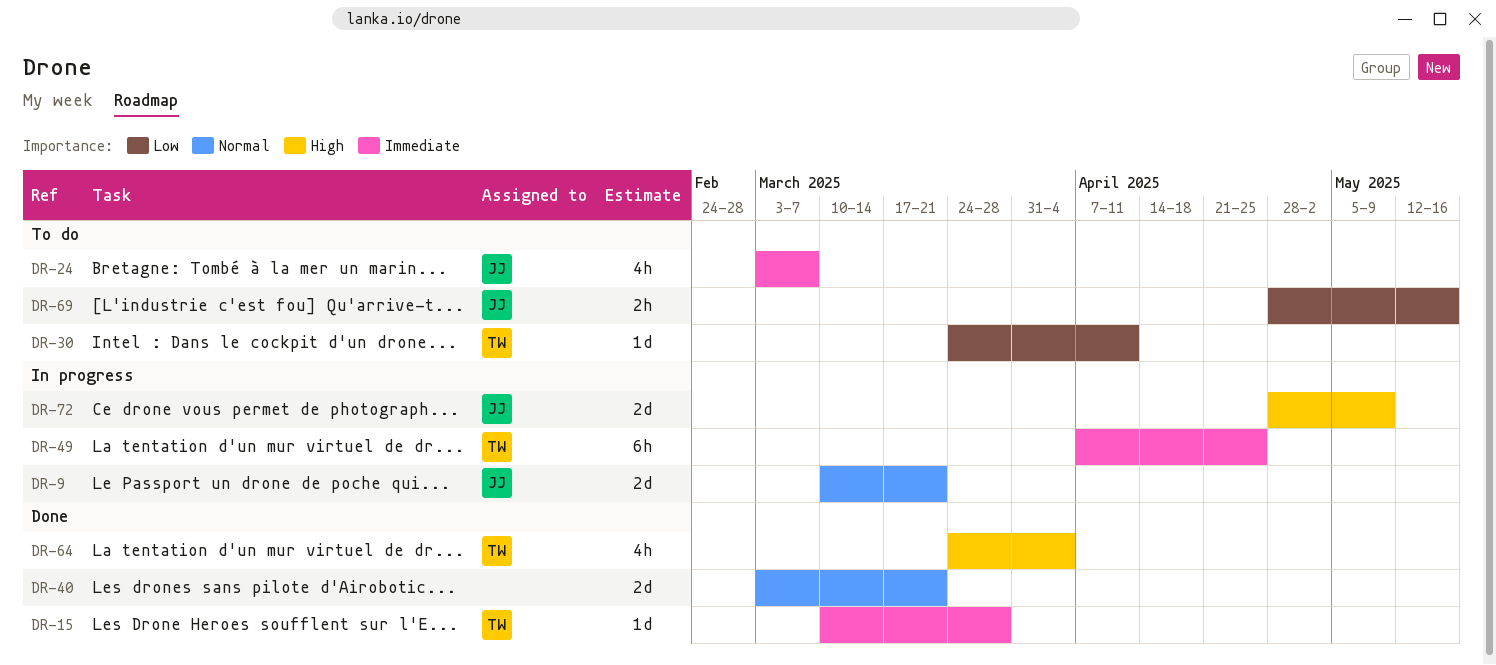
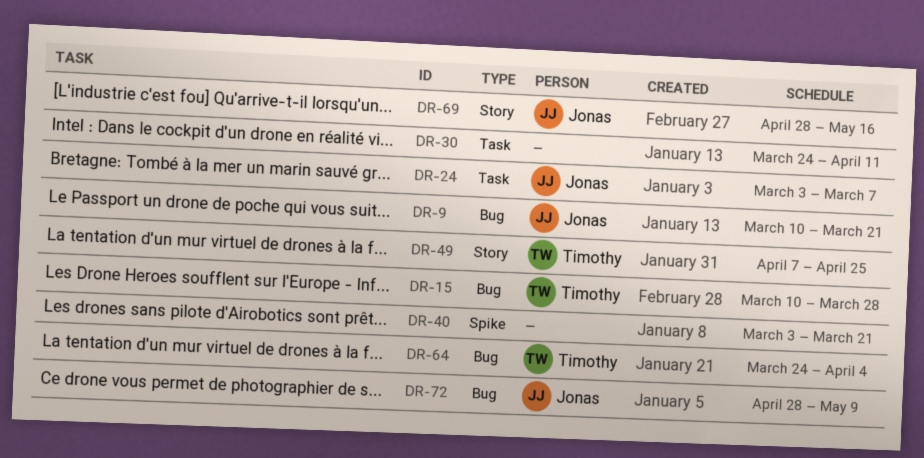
DR-30, owner: Timothy -> none

